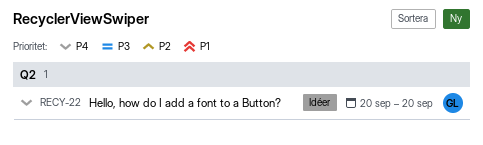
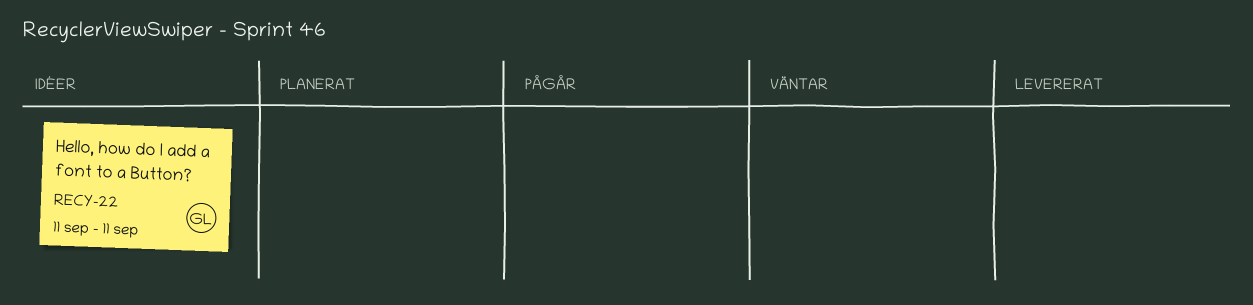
RECY-22, start: Sep 20 -> Sep 11
RECY-22, due: Sep 20 -> Sep 11

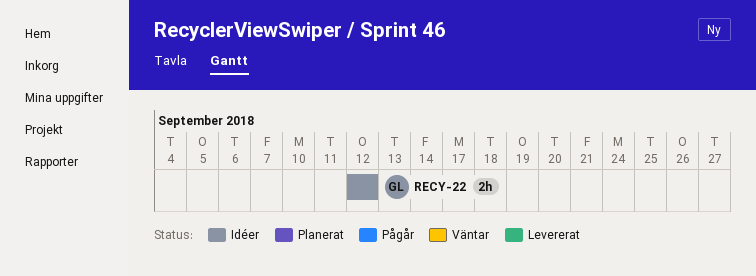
RECY-22, start: Sep 11 -> Sep 12
RECY-22, due: Sep 11 -> Sep 12

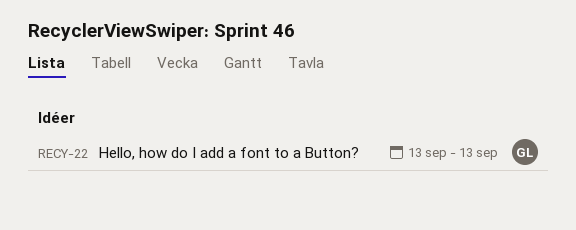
RECY-22, start: Sep 12 -> Sep 13
RECY-22, due: Sep 12 -> Sep 13

